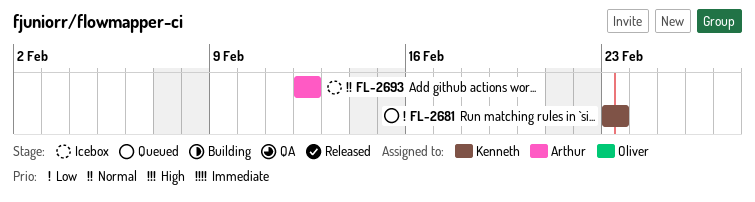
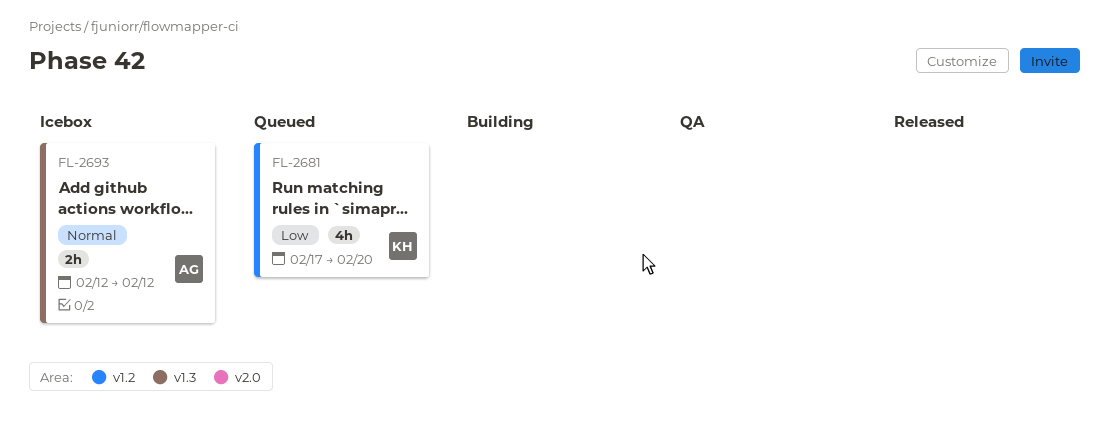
FL-2681, start: Feb 23 -> Feb 17
FL-2681, due: Feb 23 -> Feb 20

